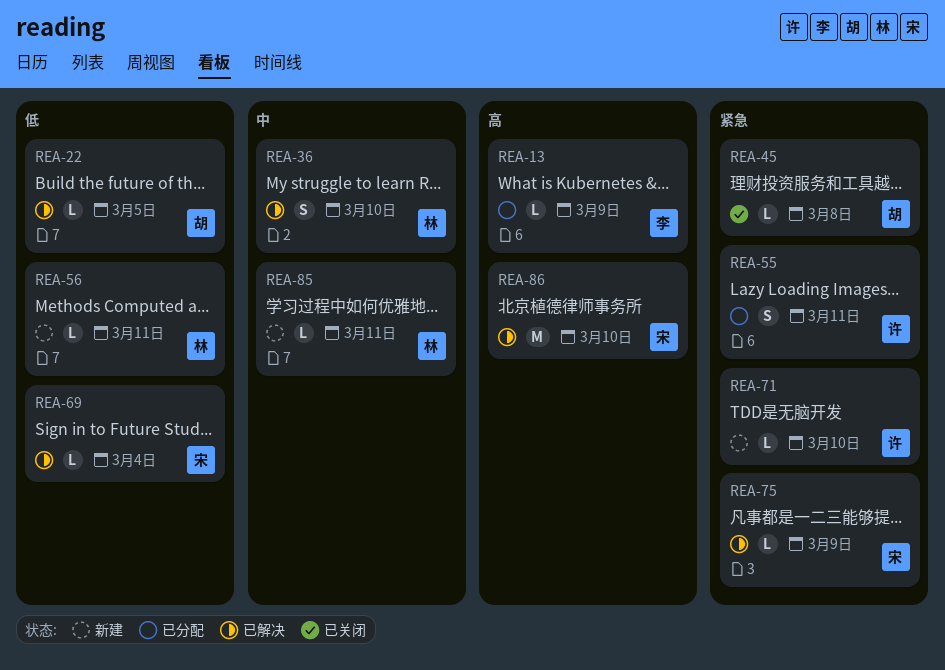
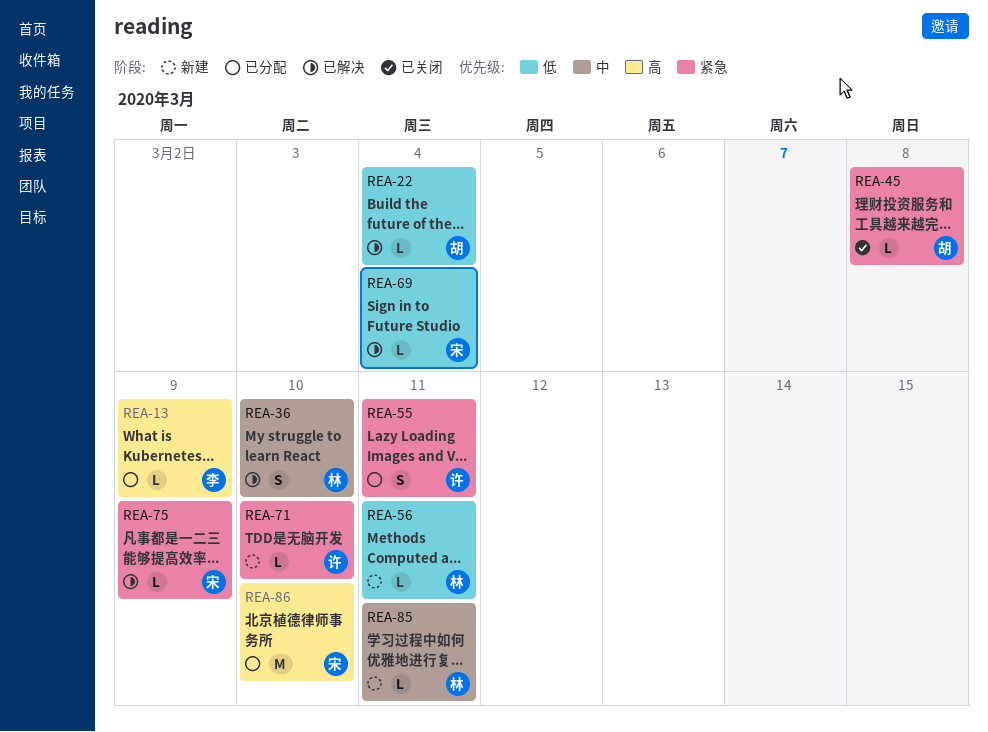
REA-22, due: Mar 5 -> Mar 4
REA-86, status: 已解决 -> 已分配

